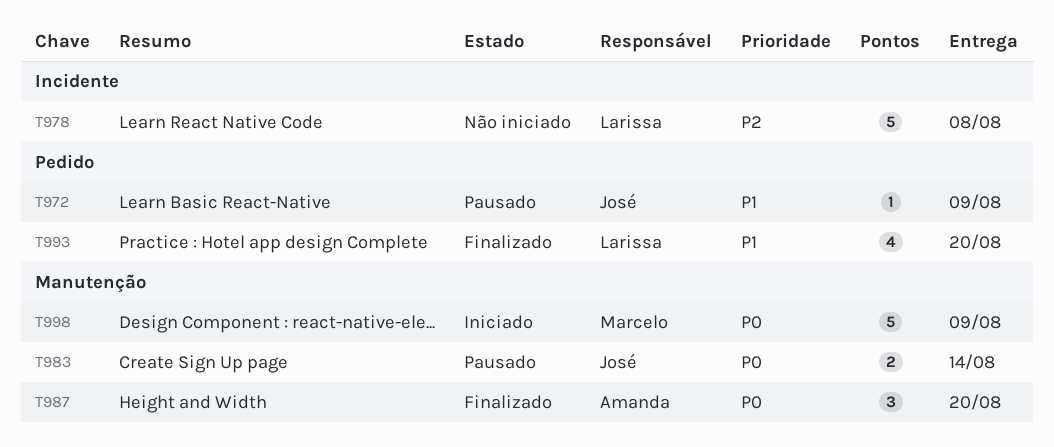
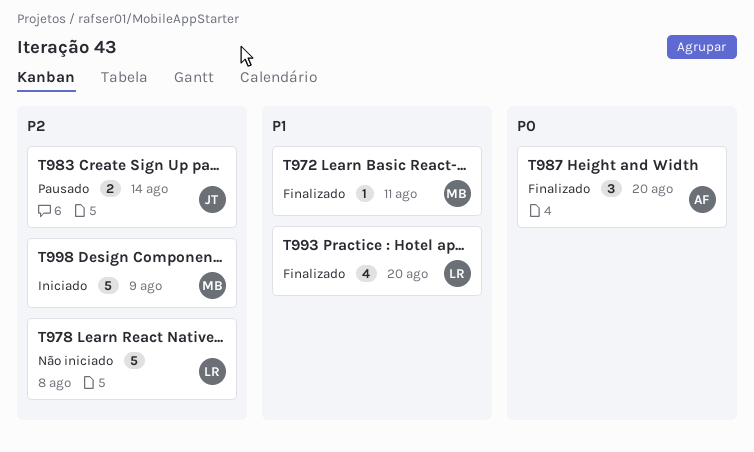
T972, status: Pausado -> Finalizado
T972, owner: José -> Marcelo
T972, due: Aug 9 -> Aug 11
T983, priority: P0 -> P2
T998, priority: P0 -> P2

